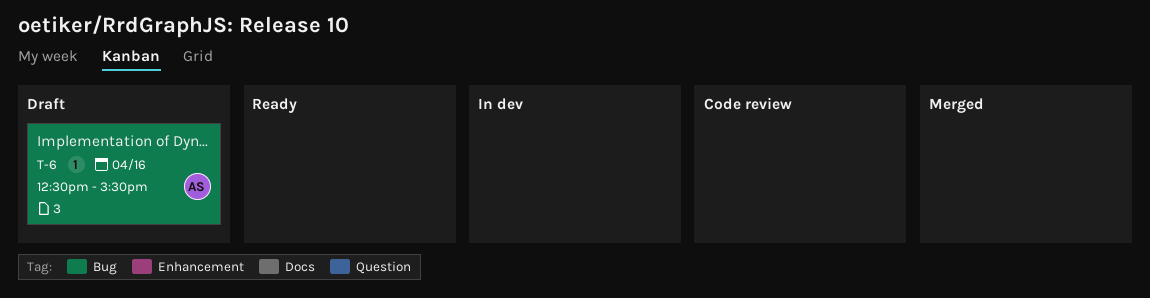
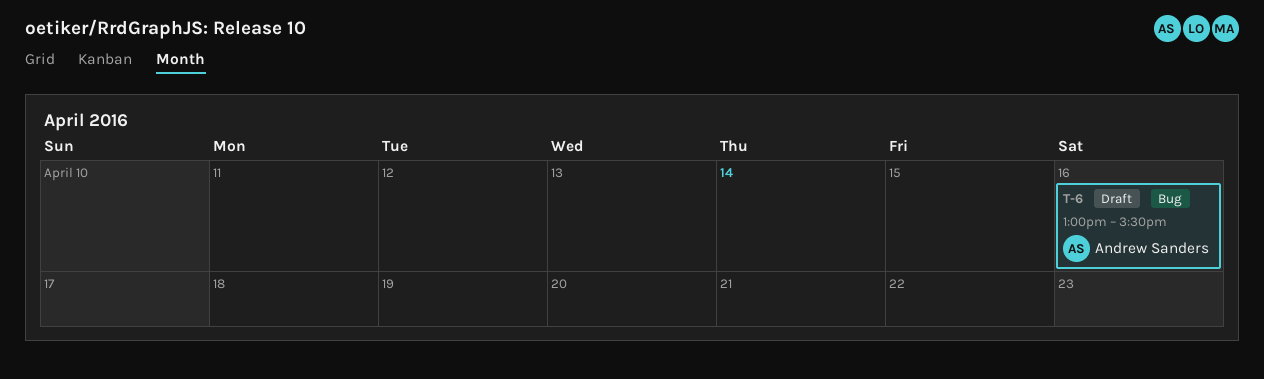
T-6, begins: 12:30 -> 13:00

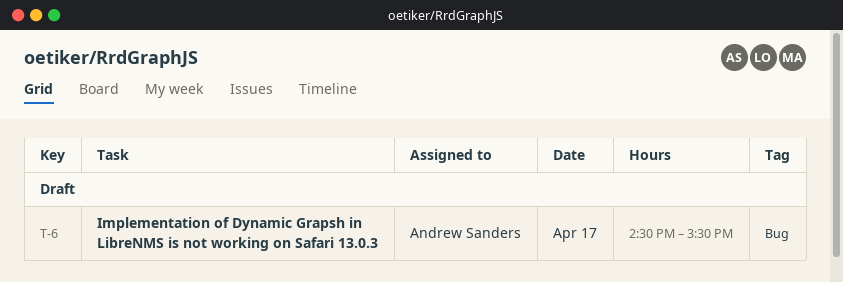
T-6, day: Apr 16 -> Apr 17
T-6, begins: 13:00 -> 14:30

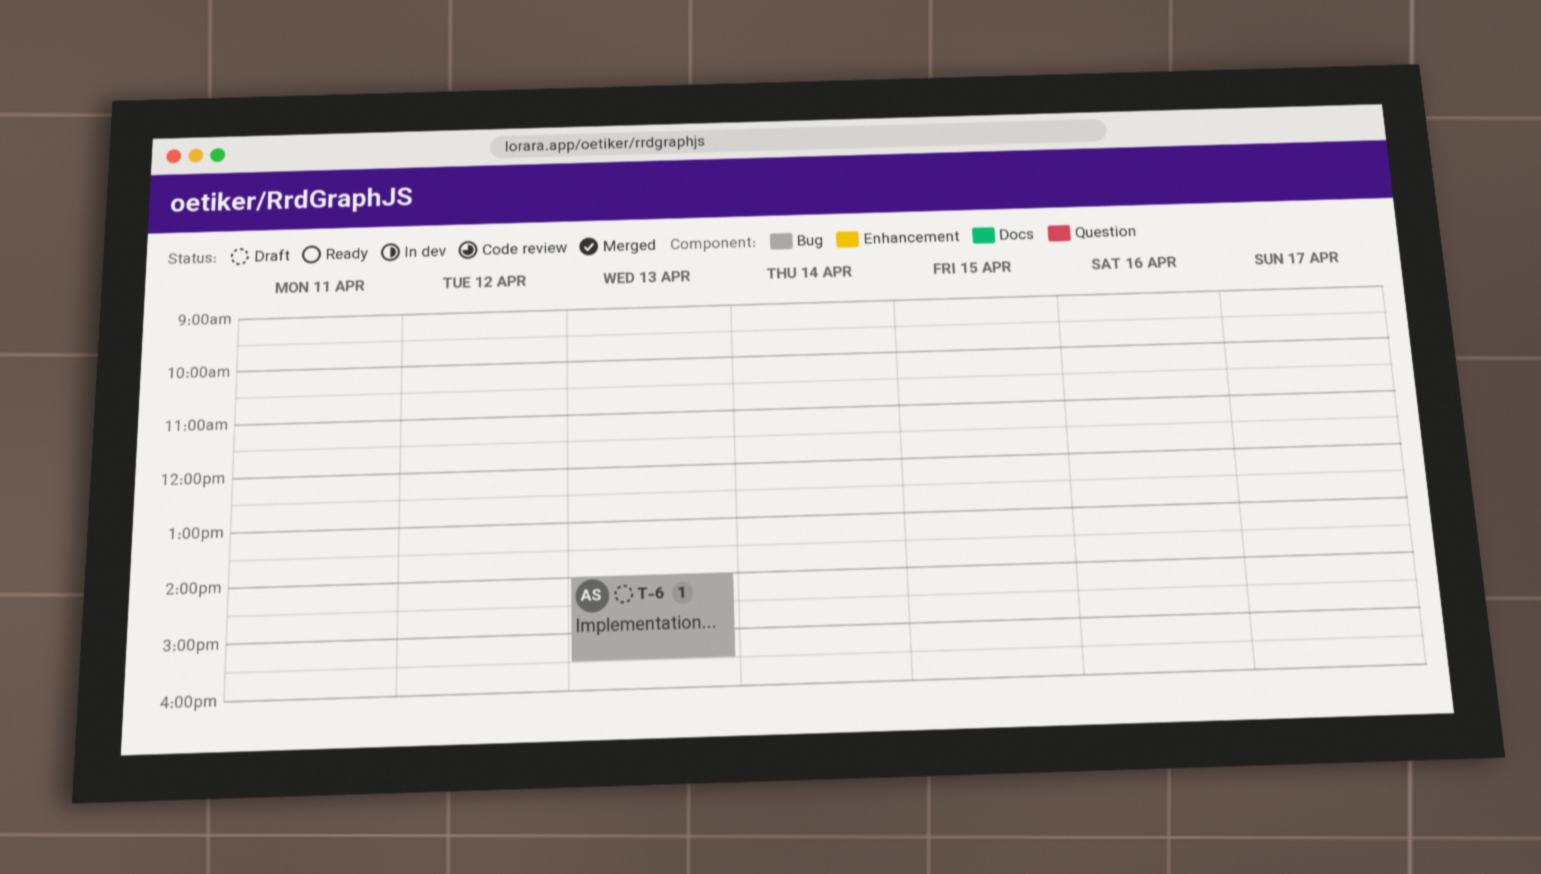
T-6, day: Apr 17 -> Apr 13
T-6, begins: 14:30 -> 14:00

